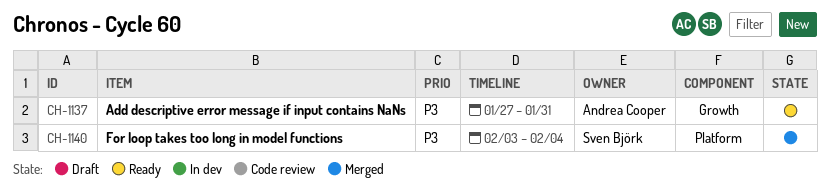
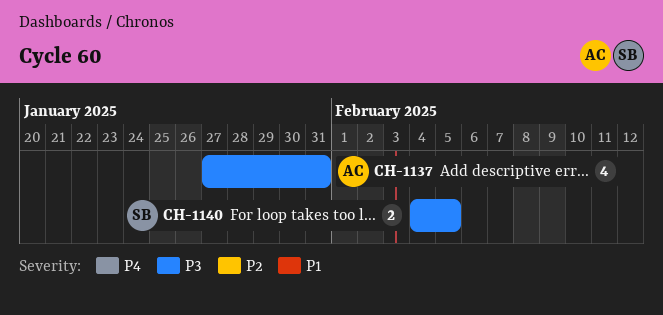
CH-1140, start: Feb 3 -> Feb 4
CH-1140, due: Feb 4 -> Feb 5

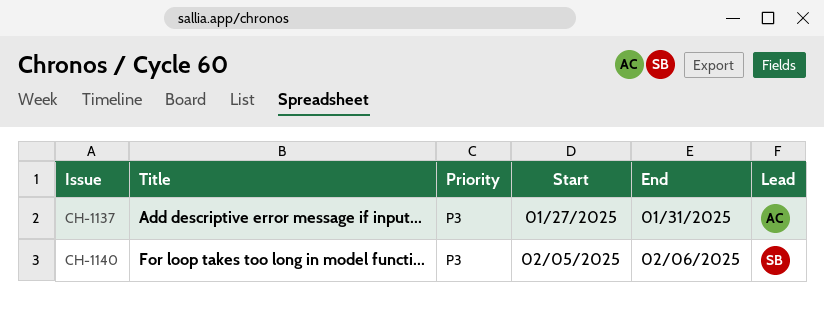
CH-1140, start: Feb 4 -> Feb 5
CH-1140, due: Feb 5 -> Feb 6

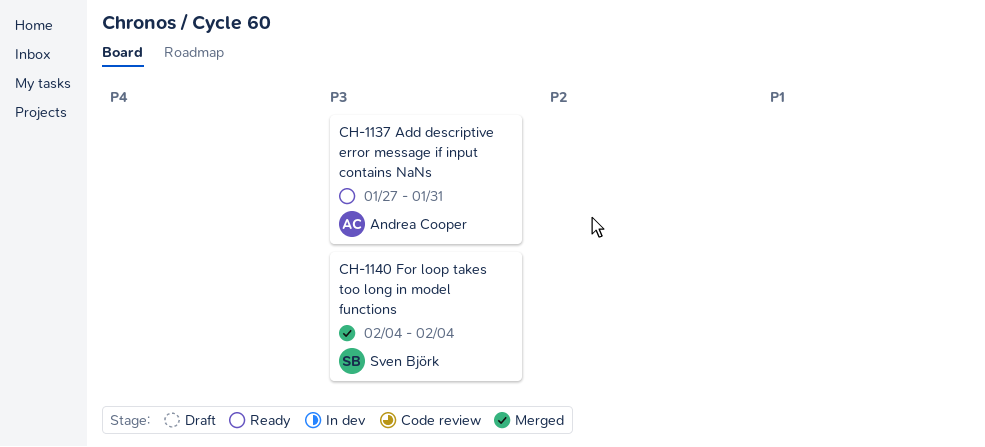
CH-1140, start: Feb 5 -> Feb 4
CH-1140, due: Feb 6 -> Feb 4

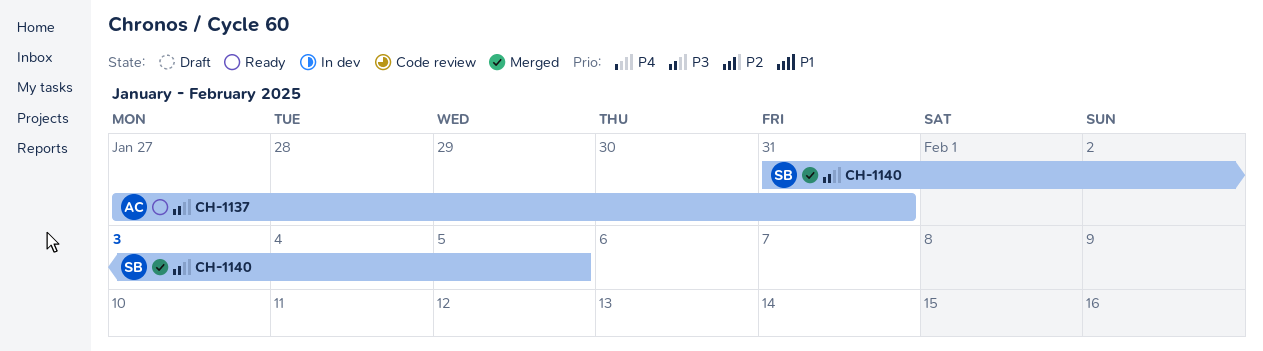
CH-1140, start: Feb 4 -> Jan 31
CH-1140, due: Feb 4 -> Feb 5

